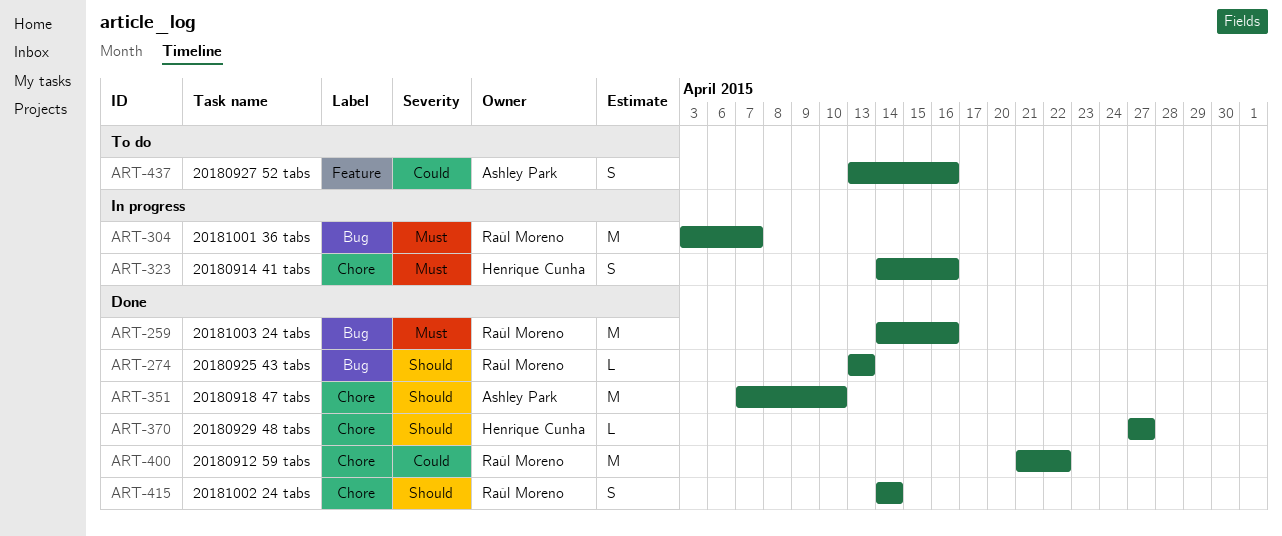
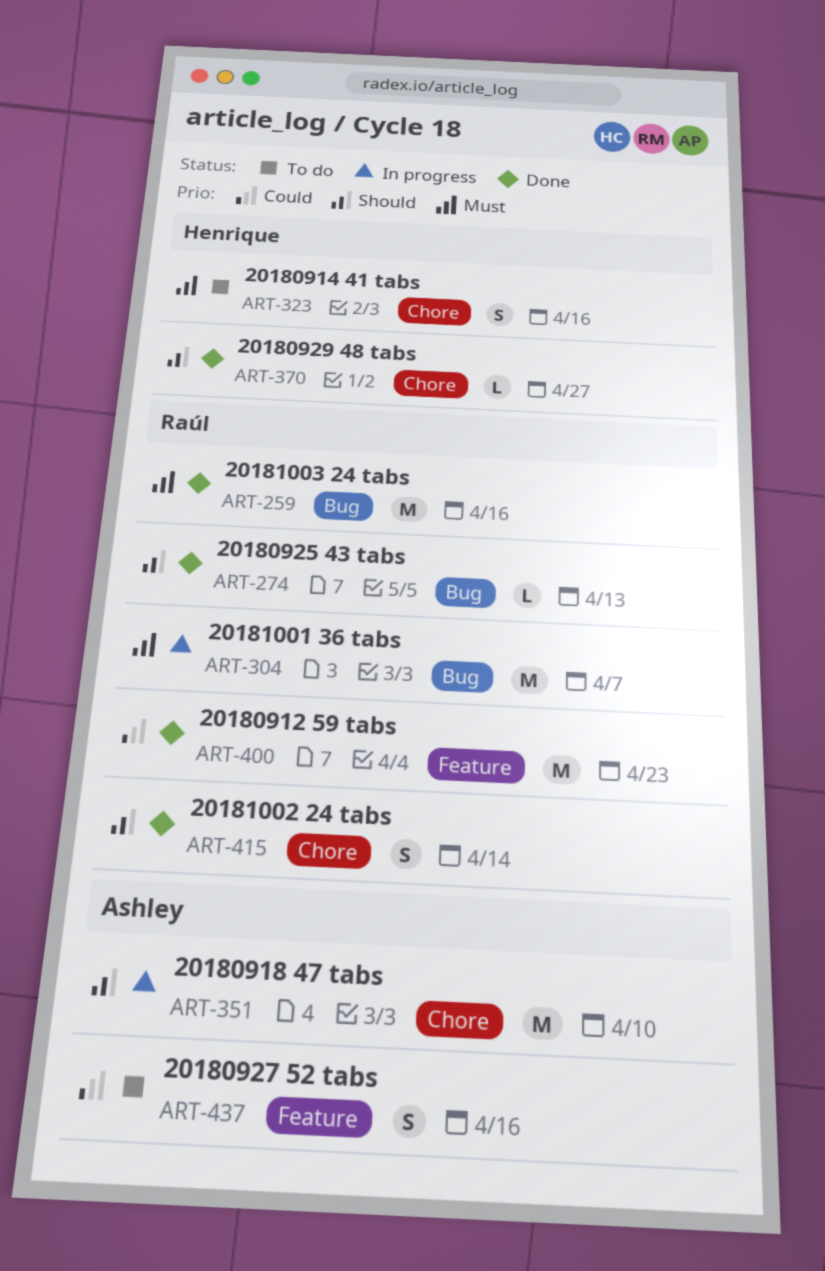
ART-323, status: In progress -> To do
ART-351, status: Done -> In progress
ART-400, label: Chore -> Feature
ART-400, due: Apr 22 -> Apr 23

